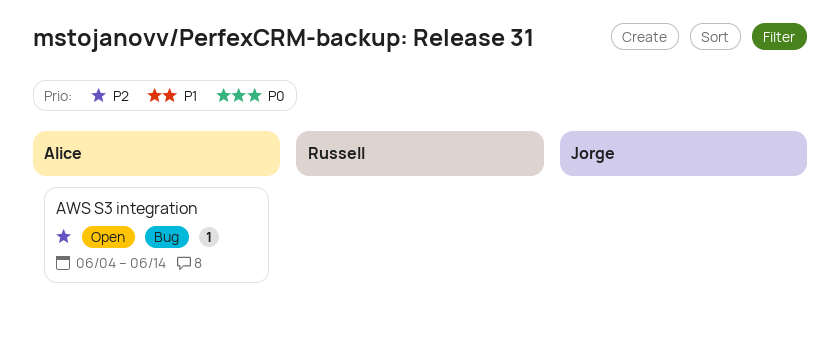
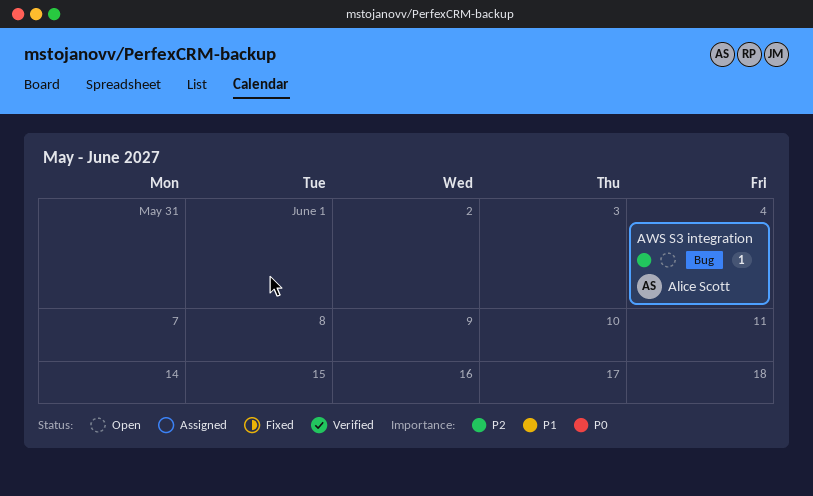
AWS S3 integration, due: Jun 14 -> Jun 4

